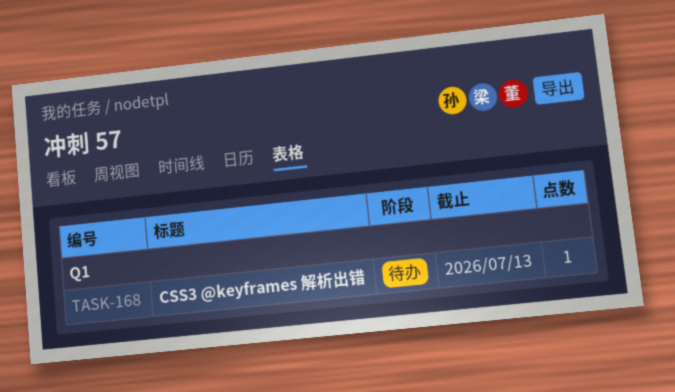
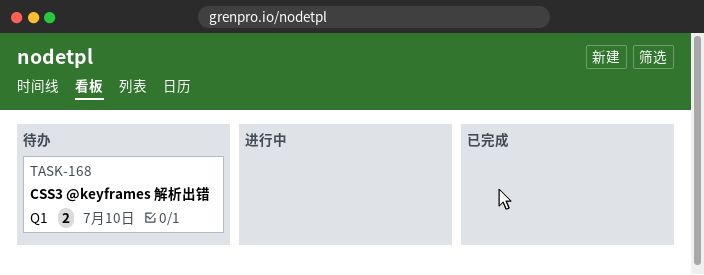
TASK-168, estimate: 1 -> 2
TASK-168, due: Jul 13 -> Jul 10

